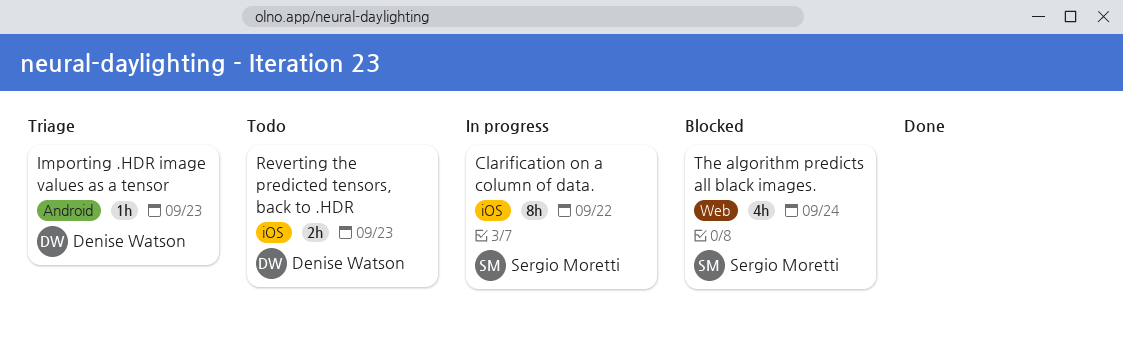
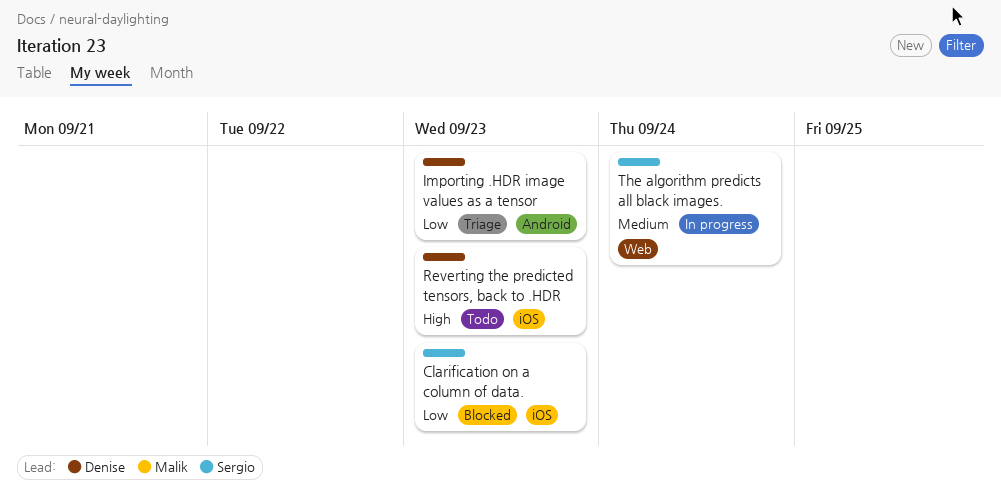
Clarification on a column of data., status: In progress -> Blocked
Clarification on a column of data., due: Sep 22 -> Sep 23
The algorithm predicts all black images., status: Blocked -> In progress

